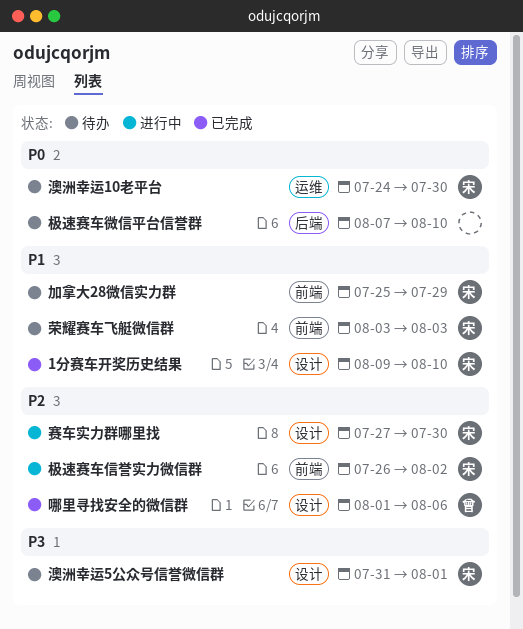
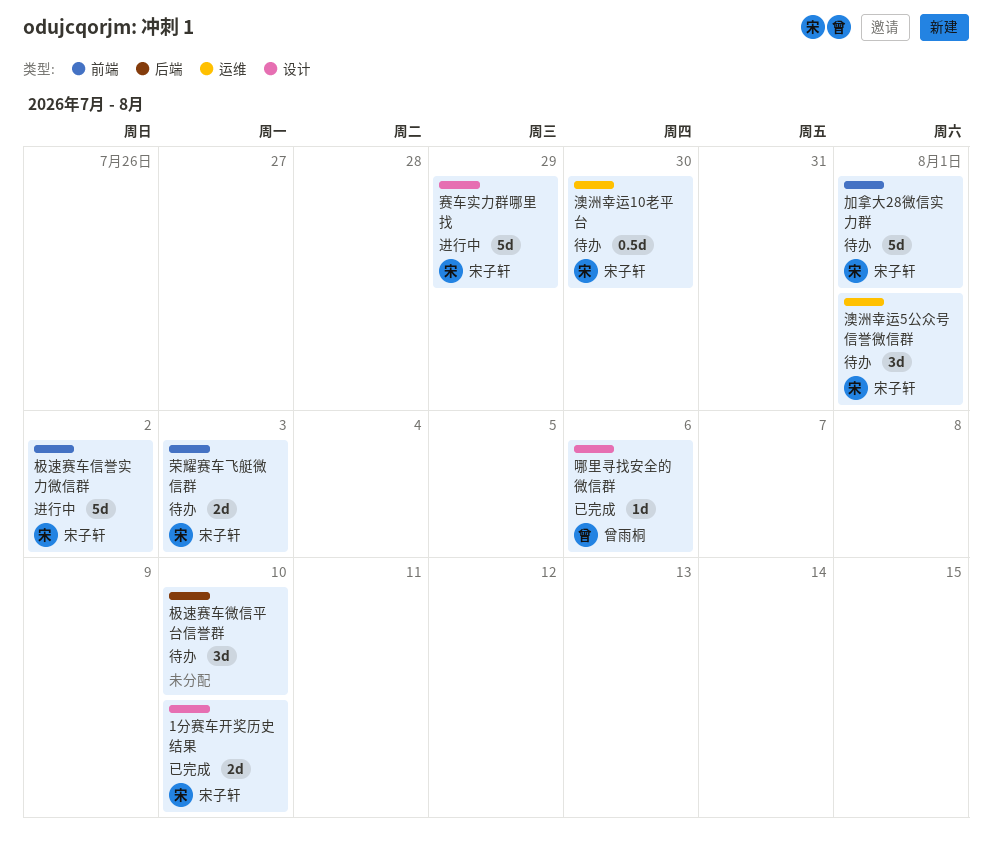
加拿大28微信实力群, due: Jul 29 -> Aug 1
澳洲幸运5公众号信誉微信群, label: 设计 -> 运维
赛车实力群哪里找, due: Jul 30 -> Jul 29

